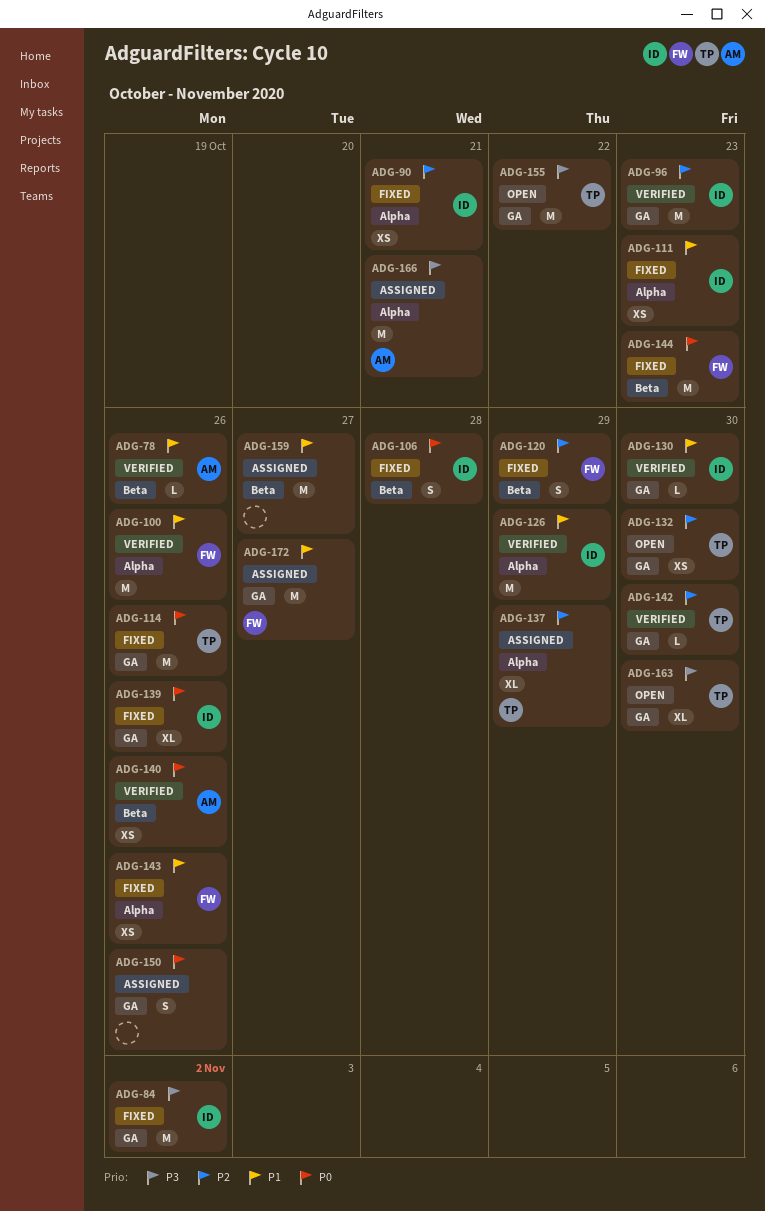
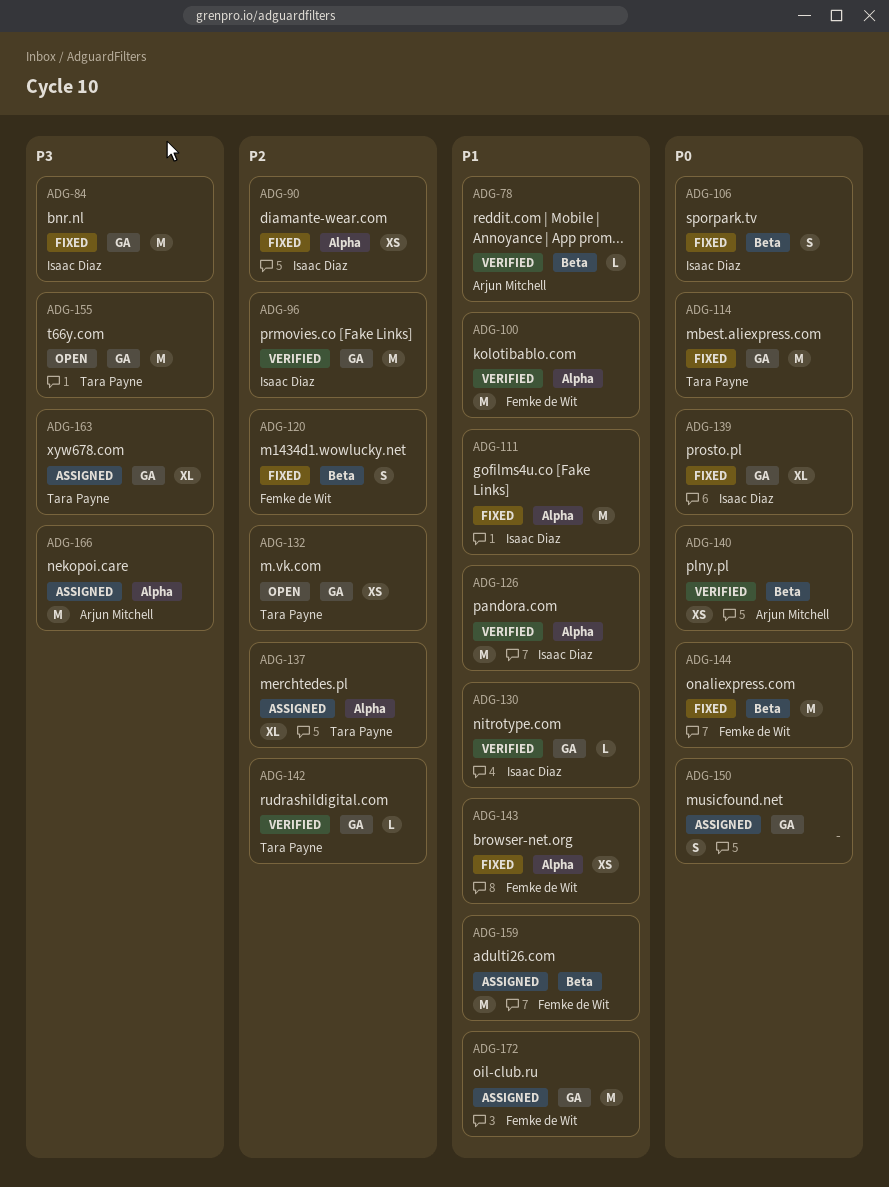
ADG-111, estimate: XS -> M
ADG-159, owner: none -> Femke de Wit
ADG-163, status: Open -> Assigned

